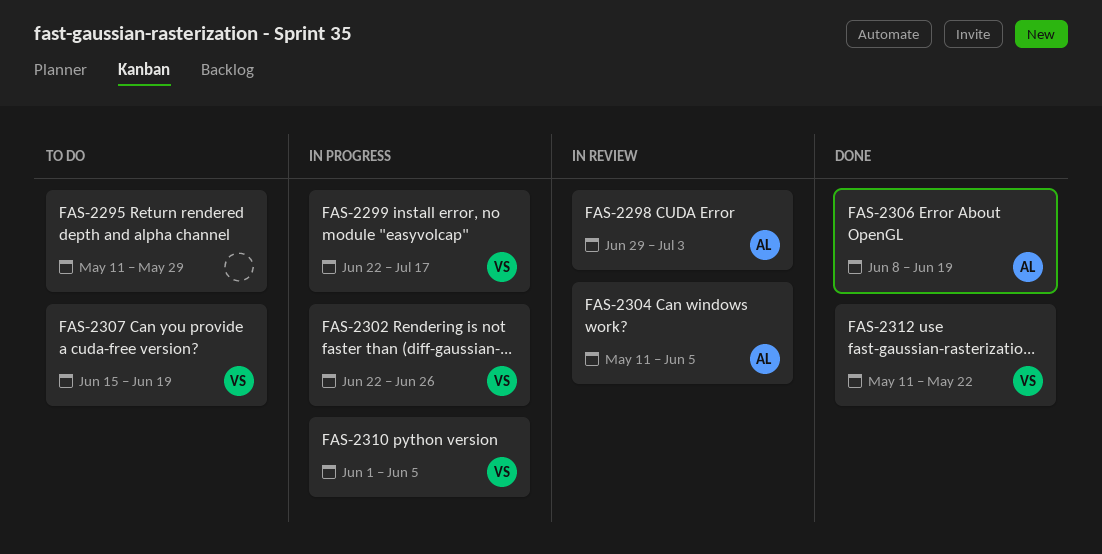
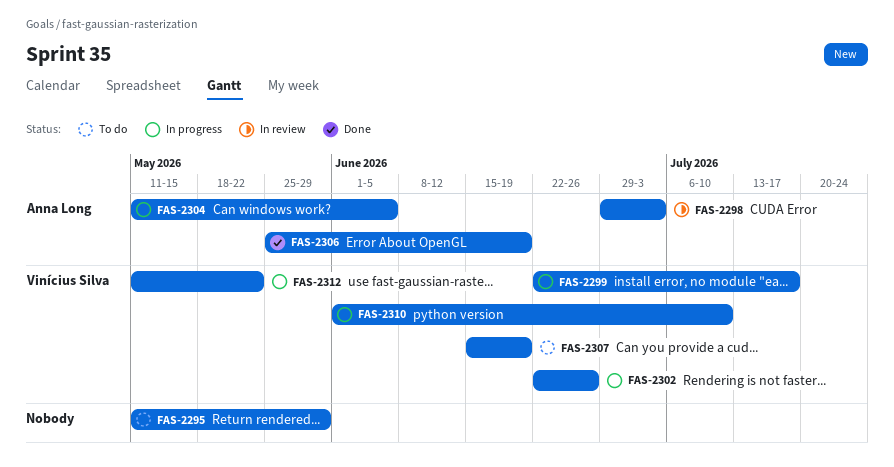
FAS-2304, status: In review -> In progress
FAS-2306, start: Jun 8 -> May 25
FAS-2310, due: Jun 5 -> Jul 10
FAS-2312, status: Done -> In progress

